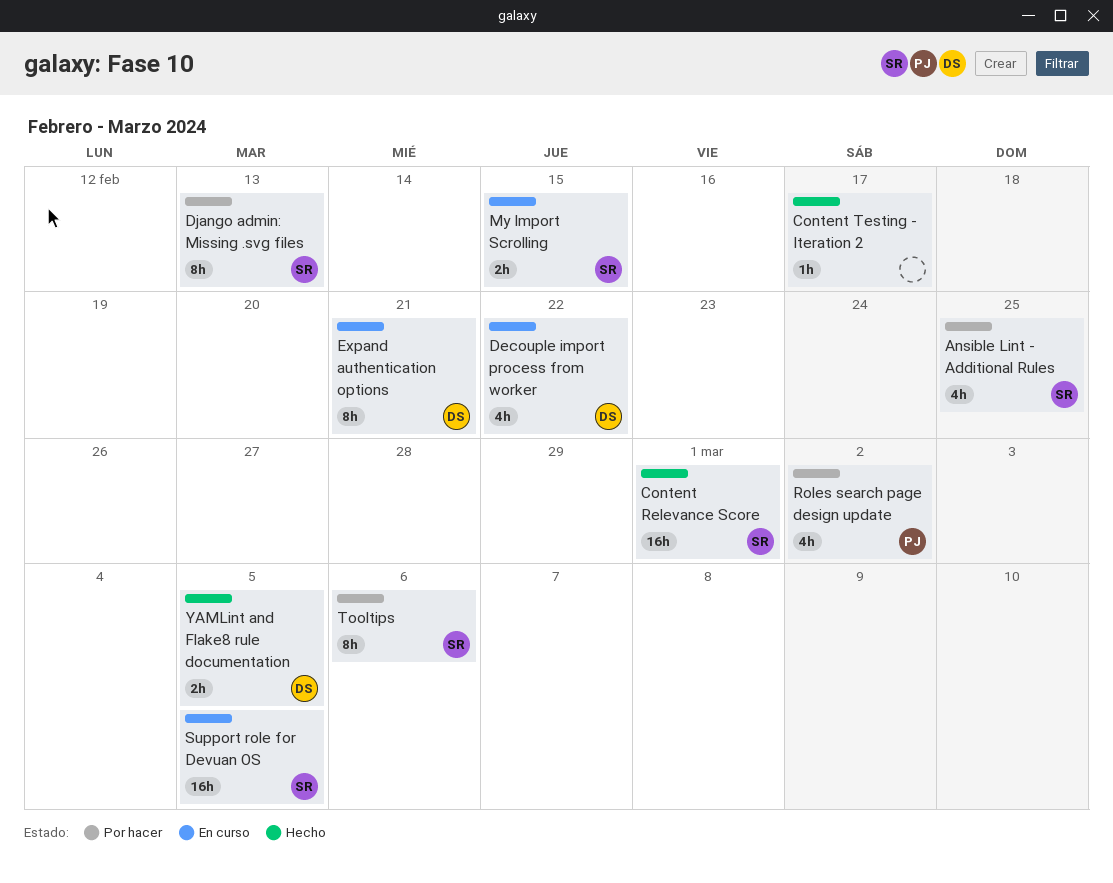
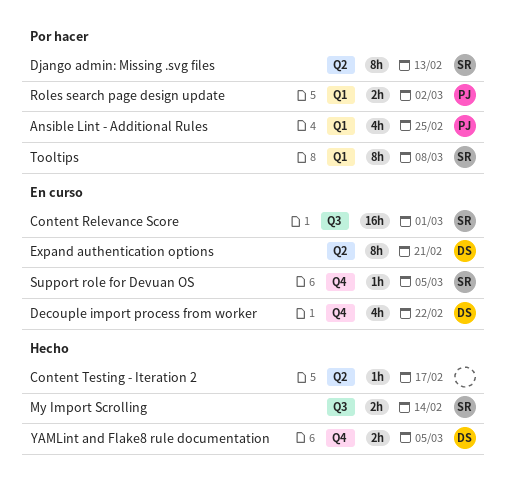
Ansible Lint - Additional Rules, owner: SR -> PJ
Content Relevance Score, status: Hecho -> En curso
My Import Scrolling, status: En curso -> Hecho
My Import Scrolling, due: Feb 15 -> Feb 14
Roles search page design update, estimate: 4h -> 2h
Support role for Devuan OS, estimate: 16h -> 1h
Tooltips, due: Mar 6 -> Mar 8

